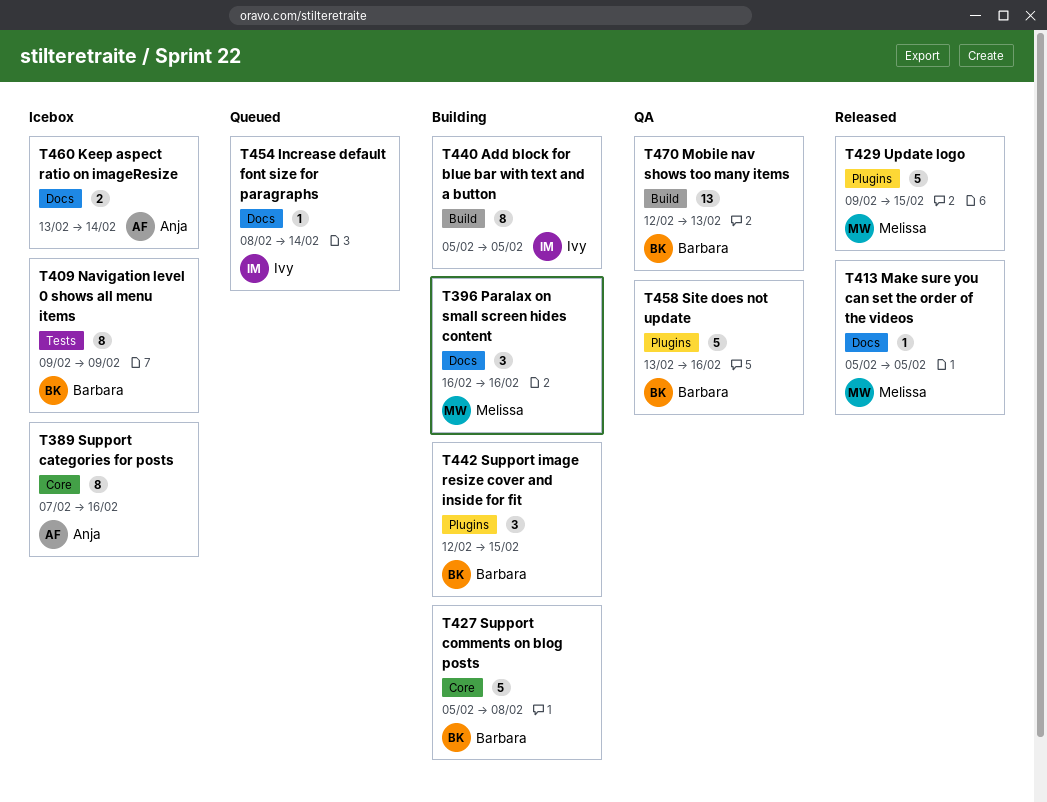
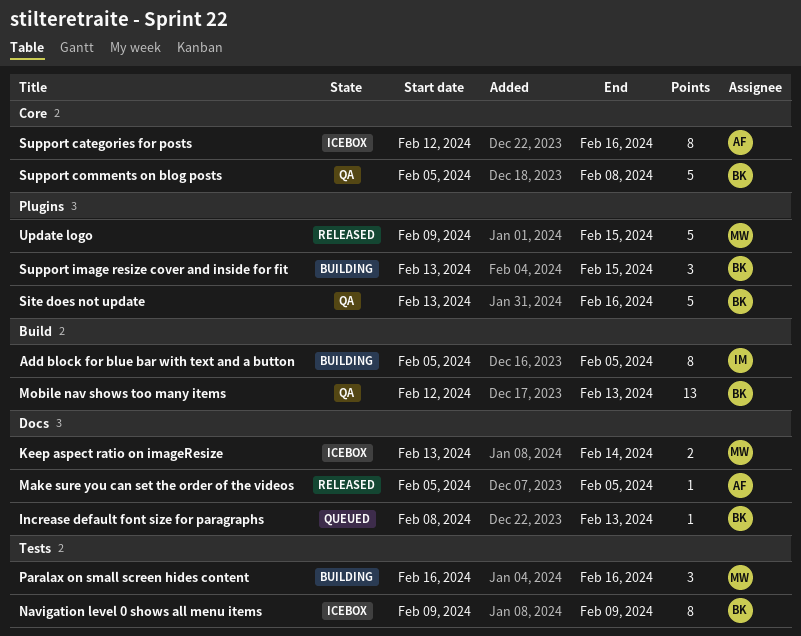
Increase default font size for paragraphs, owner: Ivy -> Barbara
Increase default font size for paragraphs, due: Feb 14 -> Feb 13
Keep aspect ratio on imageResize, owner: Anja -> Melissa
Make sure you can set the order of the videos, owner: Melissa -> Anja
Paralax on small screen hides content, label: Docs -> Tests
Support categories for posts, start: Feb 7 -> Feb 12
Support comments on blog posts, status: Building -> QA
Support image resize cover and inside for fit, start: Feb 12 -> Feb 13

